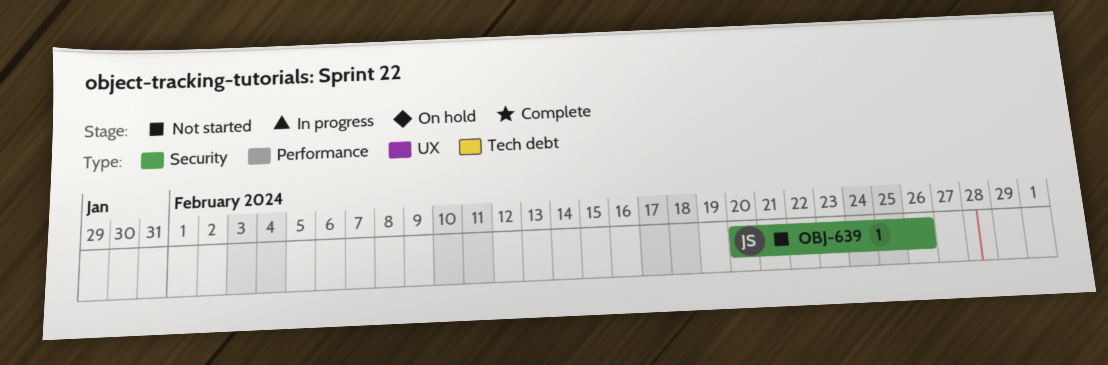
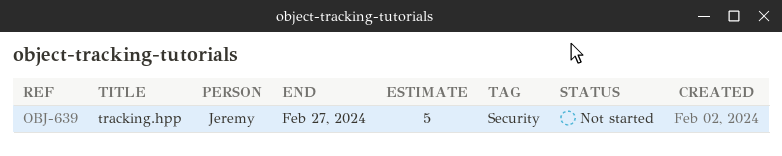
OBJ-639, estimate: 1 -> 5
OBJ-639, due: Feb 26 -> Feb 27

